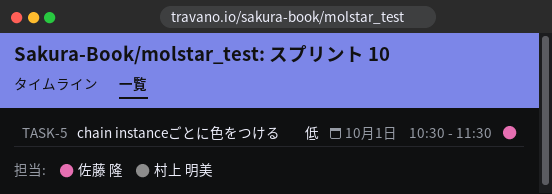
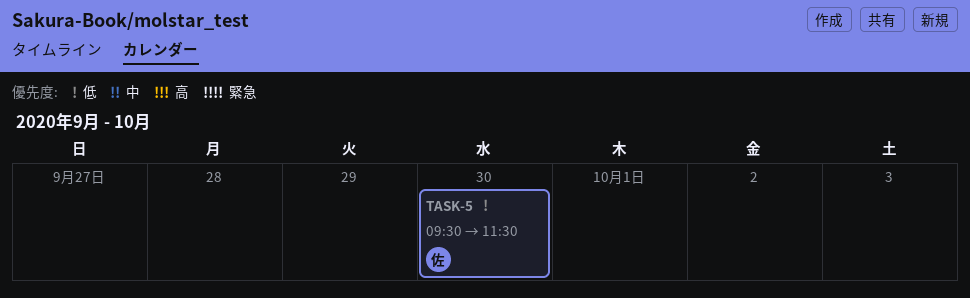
TASK-5, day: Oct 1 -> Sep 30
TASK-5, begins: 10:30 -> 09:30

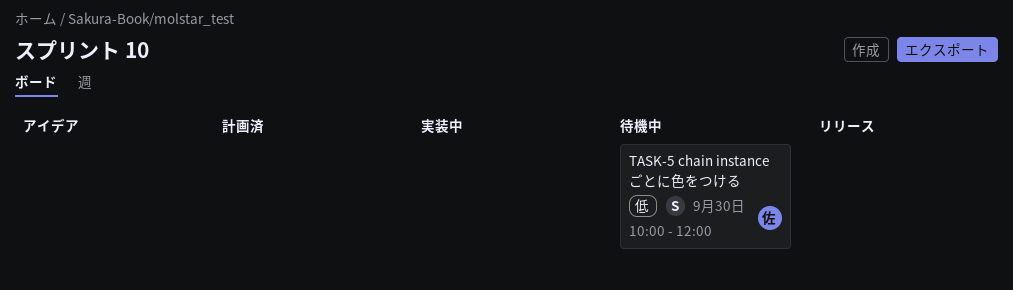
TASK-5, begins: 09:30 -> 10:00
TASK-5, ends: 11:30 -> 12:00

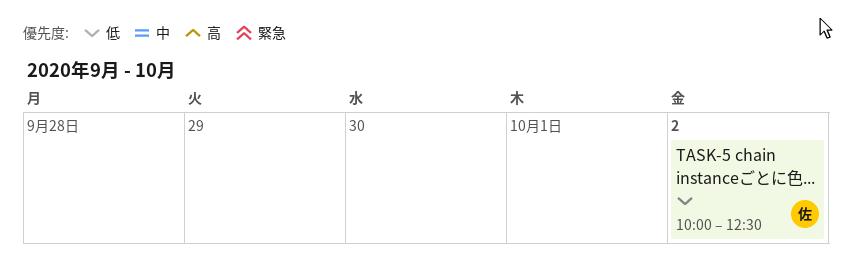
TASK-5, day: Sep 30 -> Oct 2
TASK-5, ends: 12:00 -> 12:30

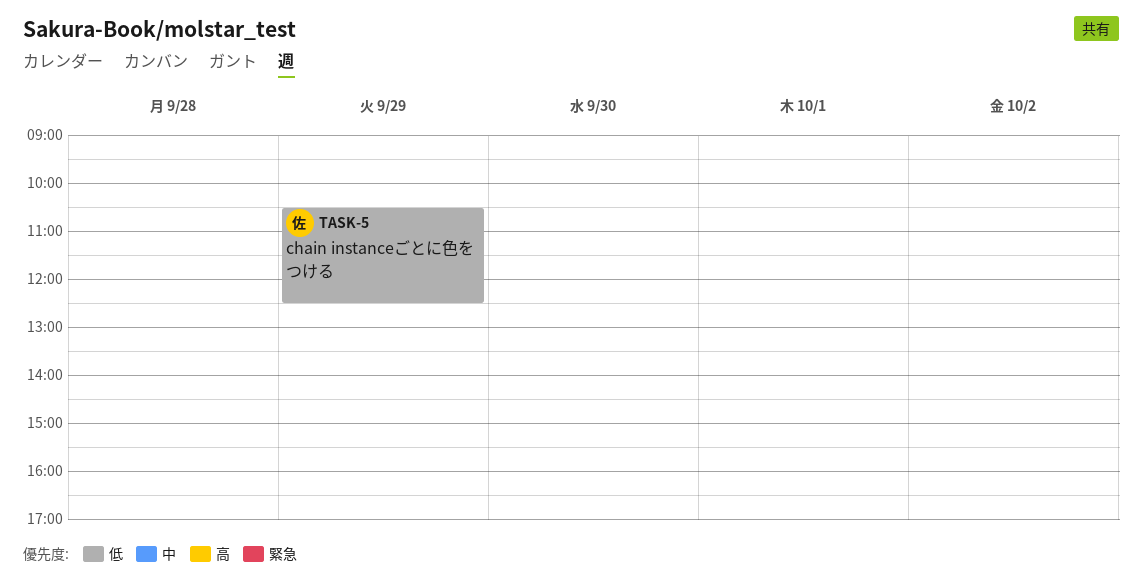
TASK-5, day: Oct 2 -> Sep 29
TASK-5, begins: 10:00 -> 10:30

